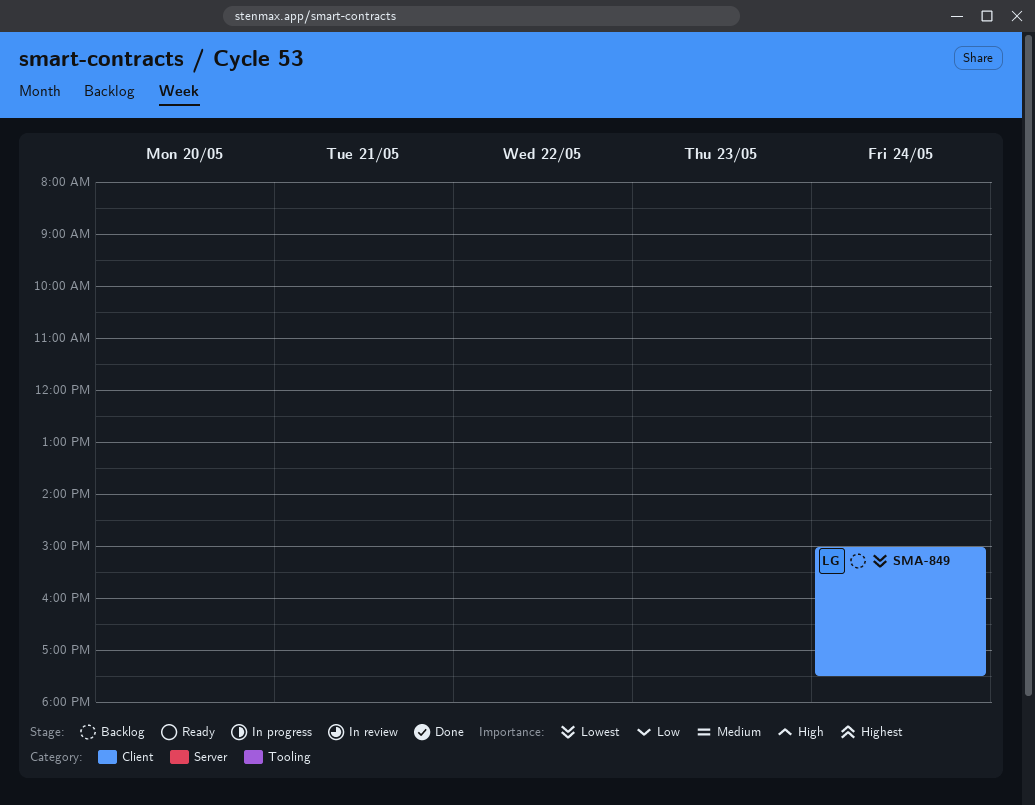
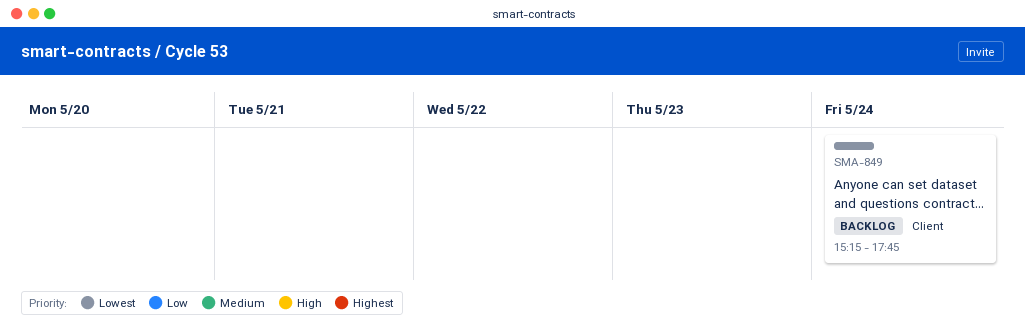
SMA-849, begins: 15:00 -> 15:15
SMA-849, ends: 17:30 -> 17:45

